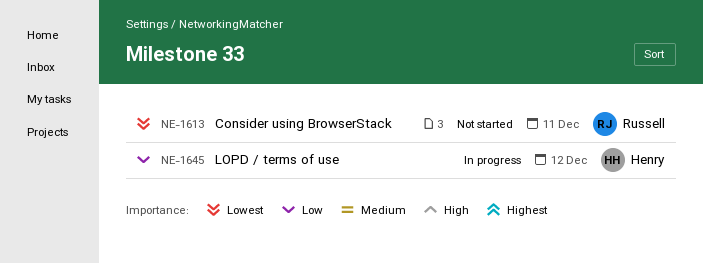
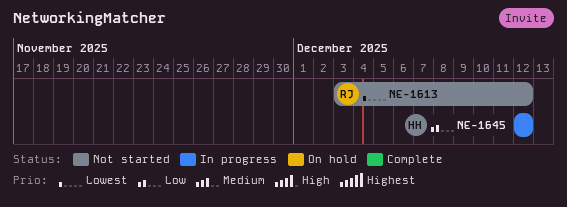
NE-1613, due: Dec 11 -> Dec 12

